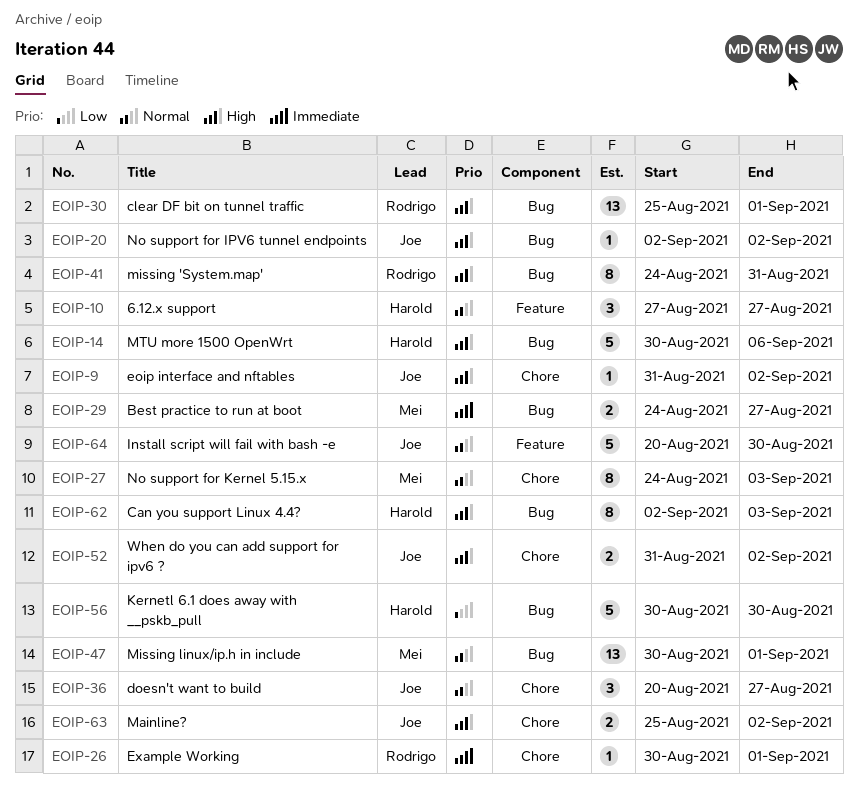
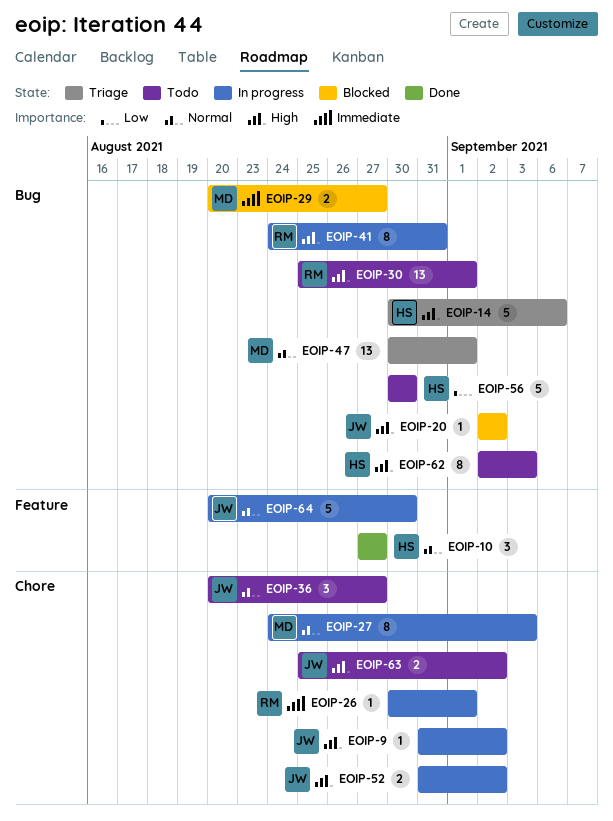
EOIP-29, start: Aug 24 -> Aug 20

